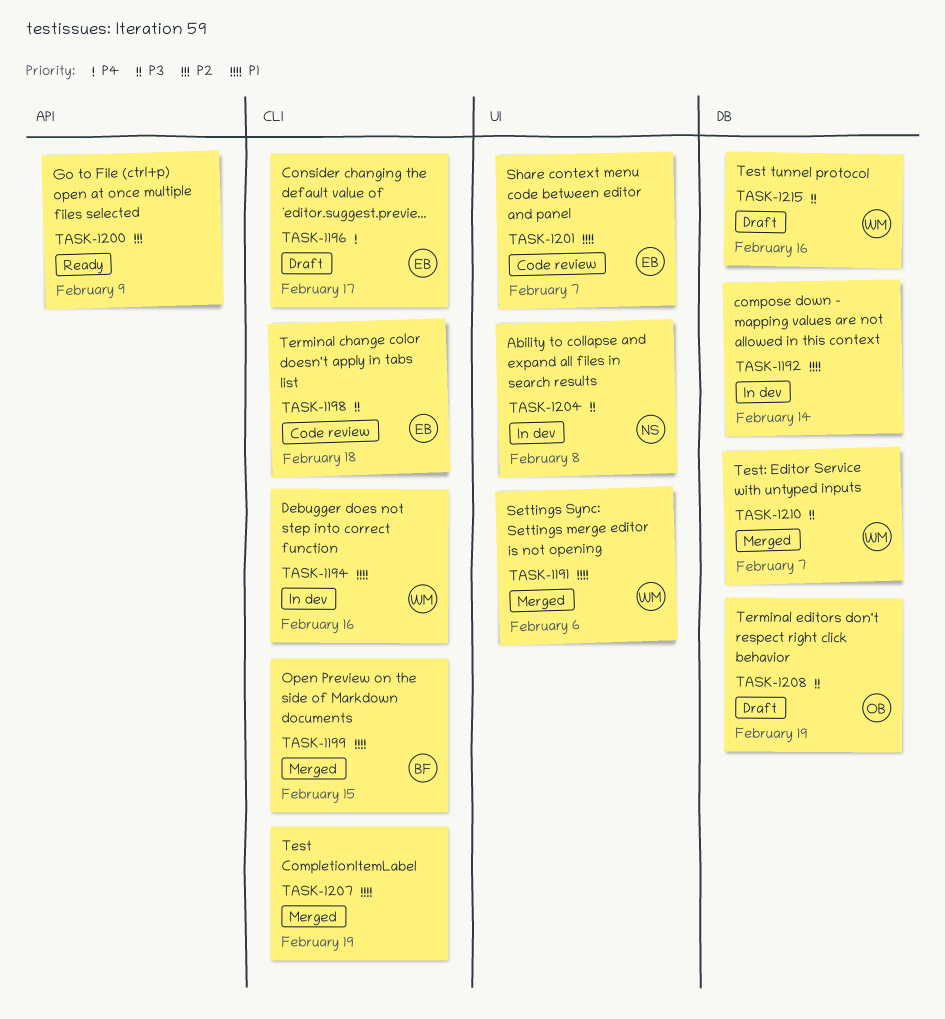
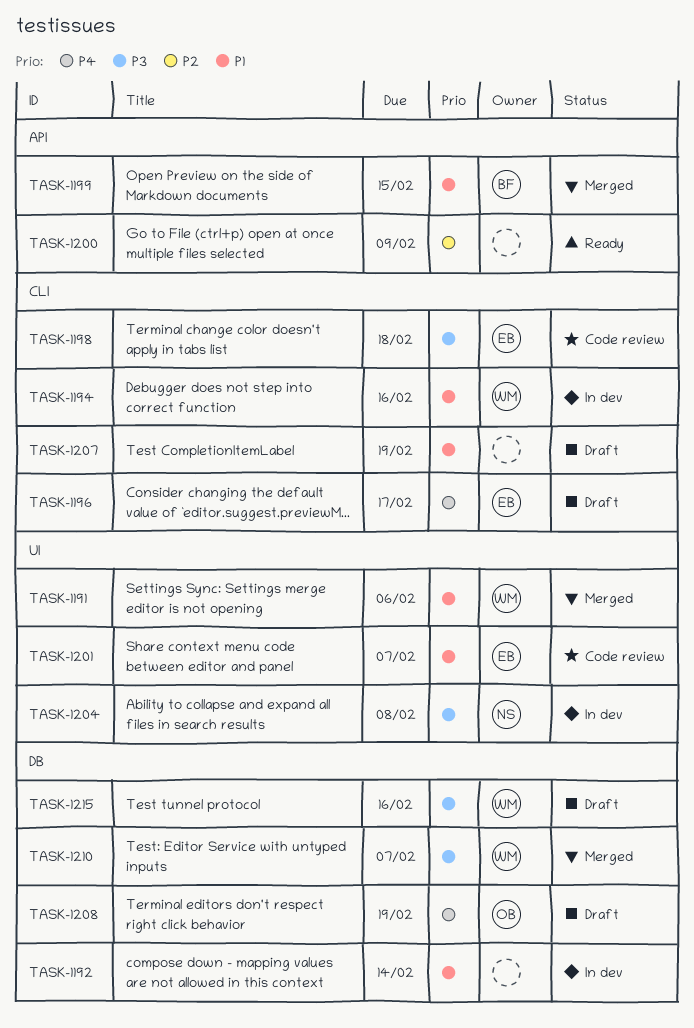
TASK-1199, label: CLI -> API
TASK-1207, status: Merged -> Draft
TASK-1208, priority: P3 -> P4

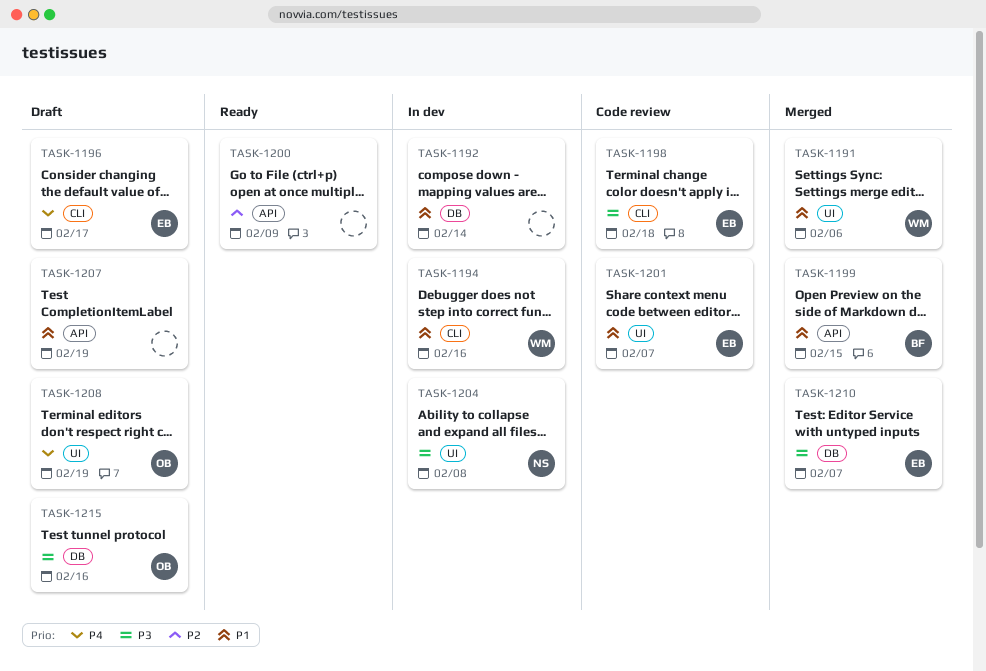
TASK-1207, label: CLI -> API
TASK-1208, label: DB -> UI
TASK-1210, owner: WM -> EB
TASK-1215, owner: WM -> OB

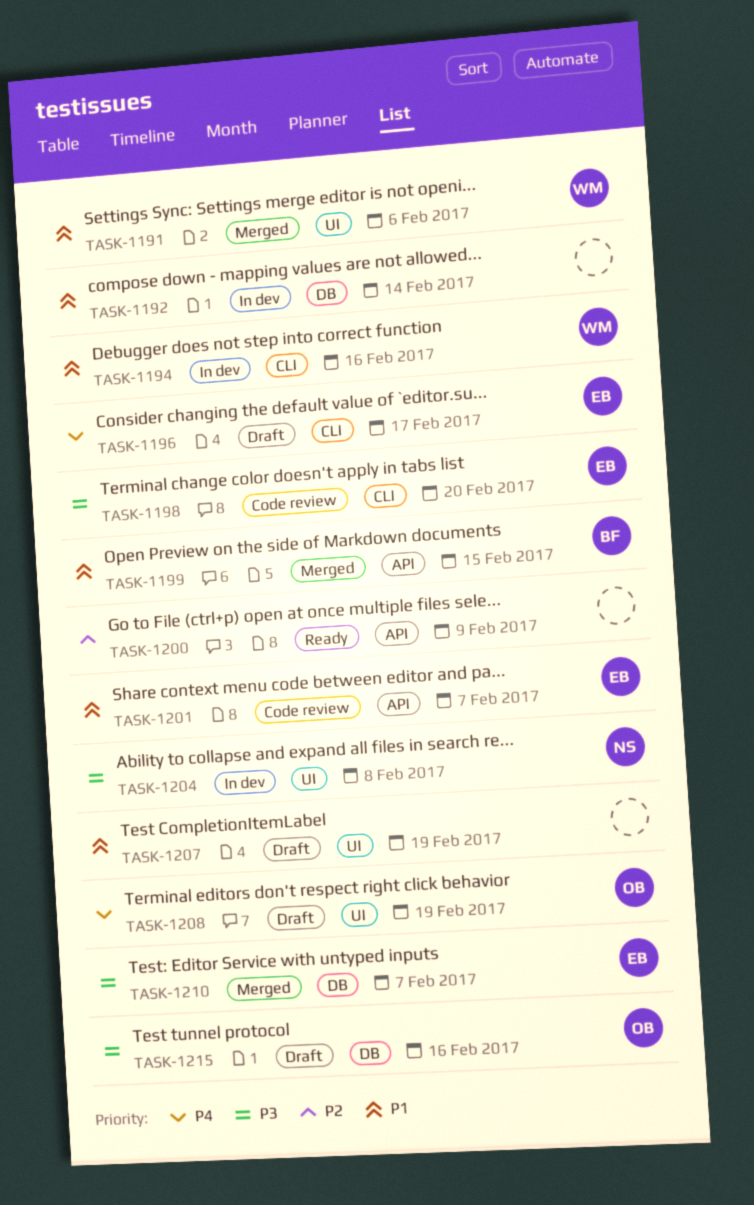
TASK-1198, due: Feb 18 -> Feb 20
TASK-1201, label: UI -> API
TASK-1207, label: API -> UI

